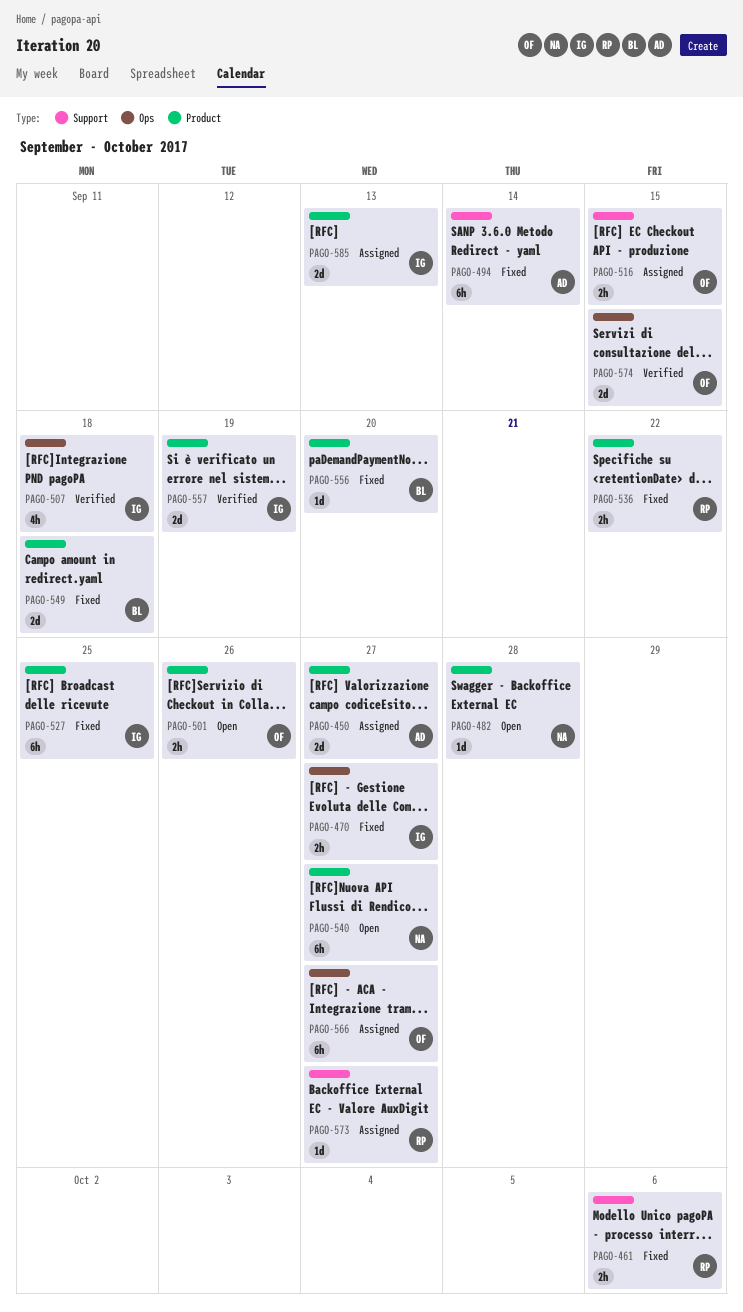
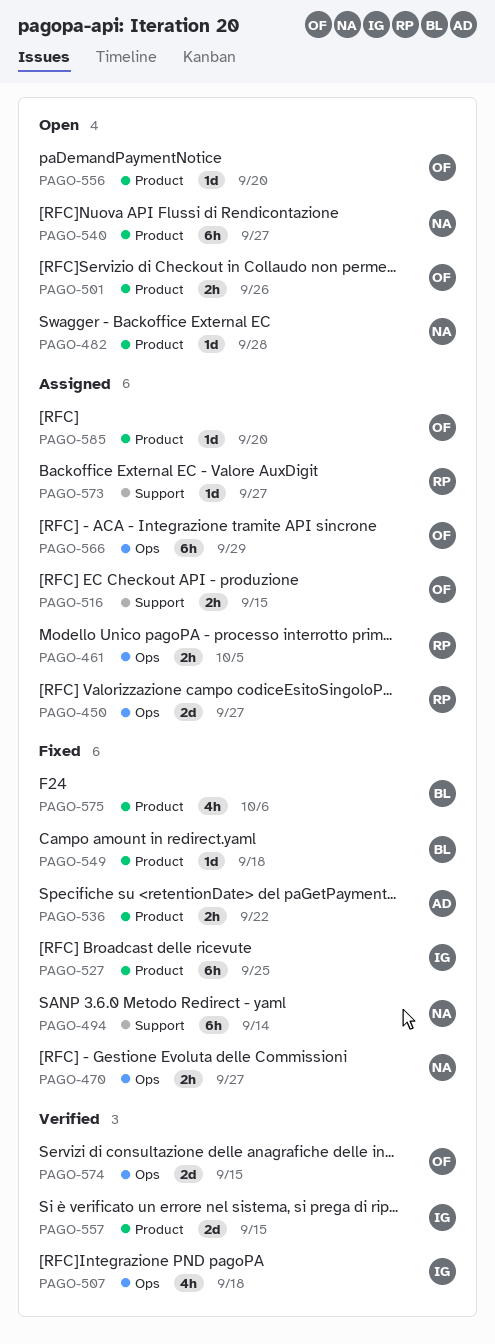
PAGO-450, owner: AD -> RP
PAGO-450, label: Product -> Ops
PAGO-461, status: Fixed -> Assigned
PAGO-461, label: Support -> Ops
PAGO-461, due: Oct 6 -> Oct 5
PAGO-470, owner: IG -> NA
PAGO-494, owner: AD -> NA
PAGO-536, owner: RP -> AD
PAGO-549, estimate: 2d -> 1d
PAGO-556, status: Fixed -> Open
PAGO-556, owner: BL -> OF
PAGO-557, due: Sep 19 -> Sep 15
PAGO-566, due: Sep 27 -> Sep 29
PAGO-575: none -> present
PAGO-585, owner: IG -> OF
PAGO-585, estimate: 2d -> 1d
PAGO-585, due: Sep 13 -> Sep 20

